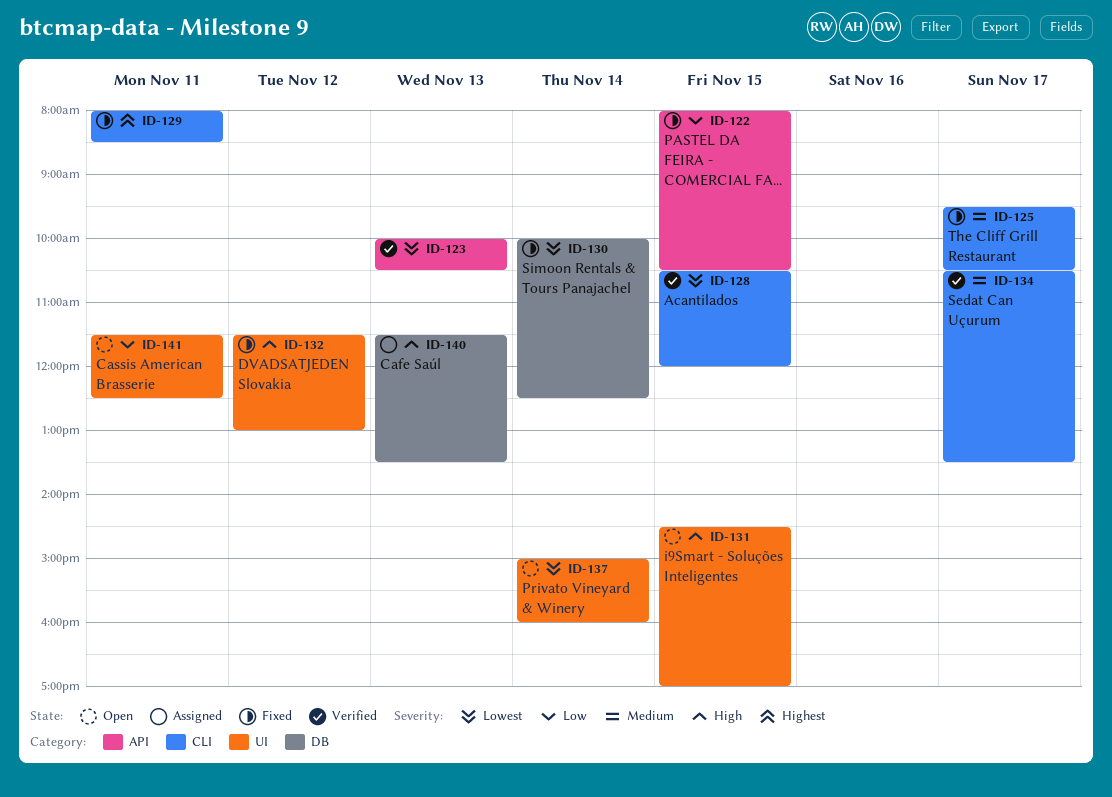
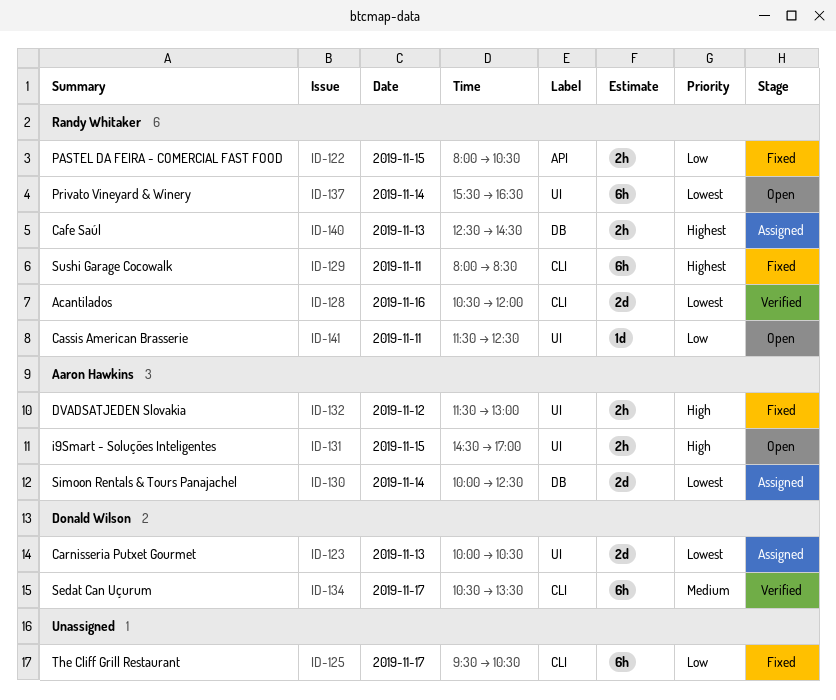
ID-123, status: Verified -> Assigned
ID-123, label: API -> UI
ID-125, priority: Medium -> Low
ID-128, day: Nov 15 -> Nov 16
ID-130, status: Fixed -> Assigned
ID-137, begins: 15:00 -> 15:30
ID-137, ends: 16:00 -> 16:30
ID-140, priority: High -> Highest
ID-140, begins: 11:30 -> 12:30
ID-140, ends: 13:30 -> 14:30

